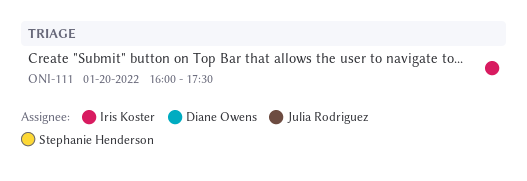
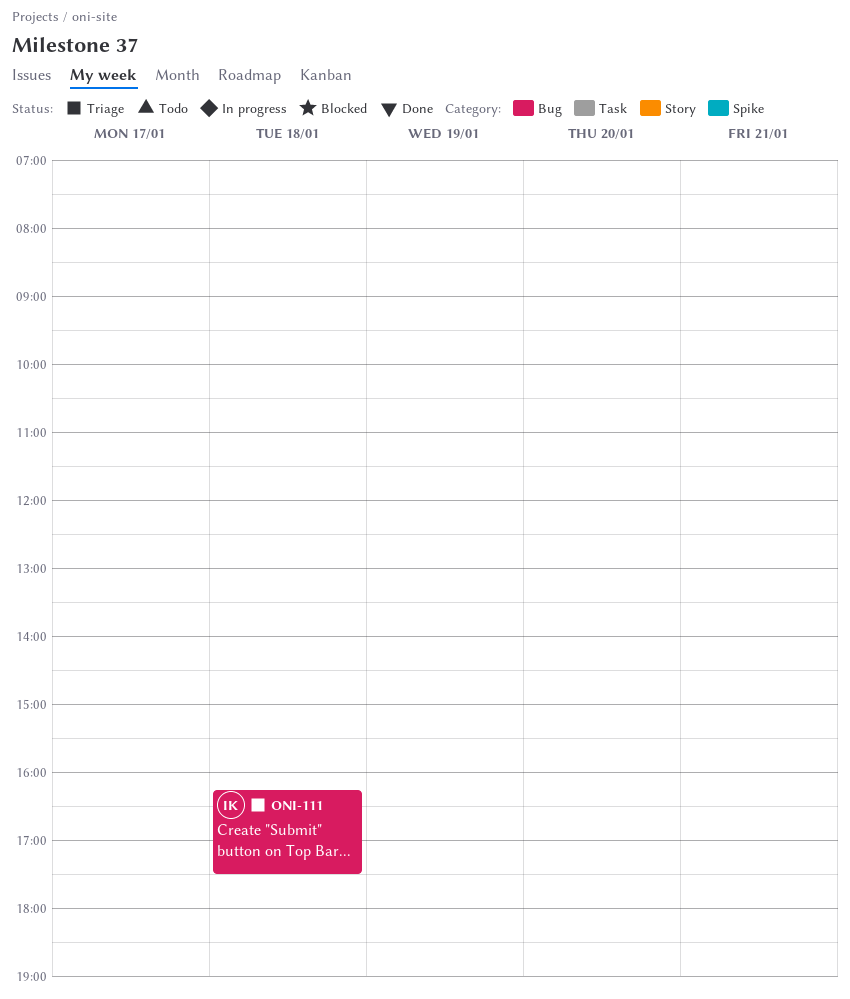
ONI-111, day: Jan 20 -> Jan 18
ONI-111, begins: 16:00 -> 16:15

